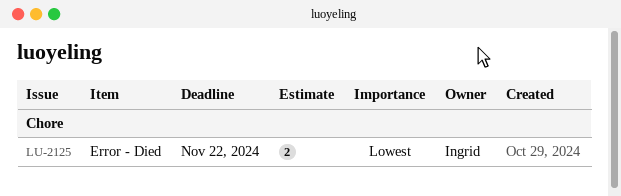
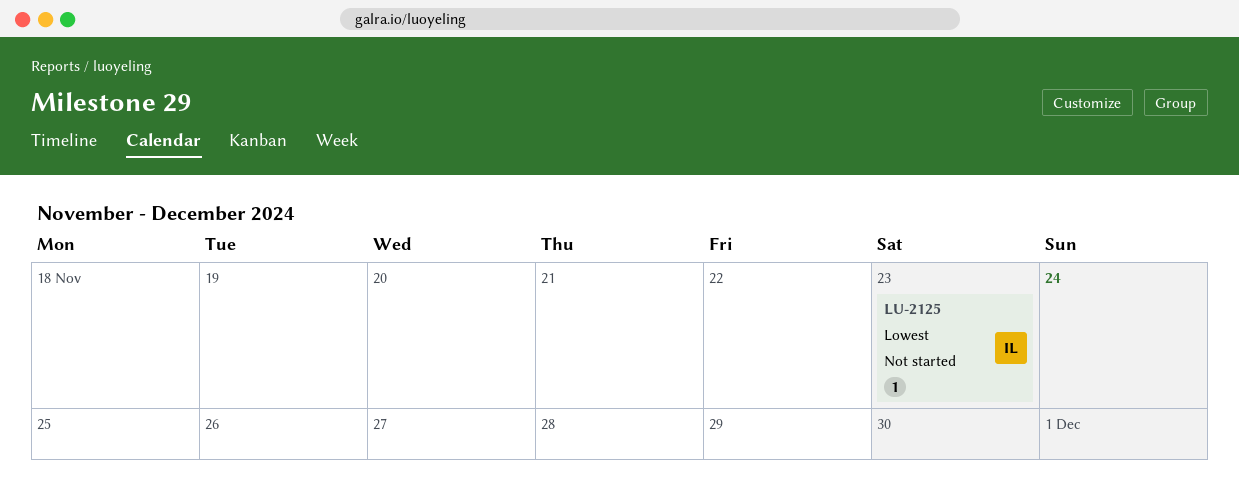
LU-2125, estimate: 2 -> 1
LU-2125, due: Nov 22 -> Nov 23

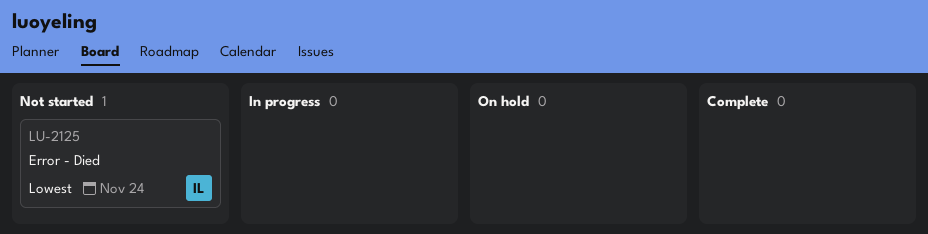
LU-2125, due: Nov 23 -> Nov 24

